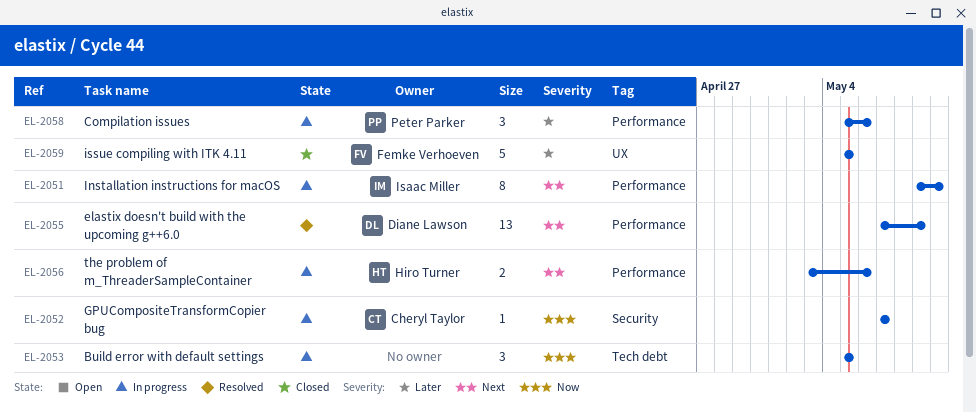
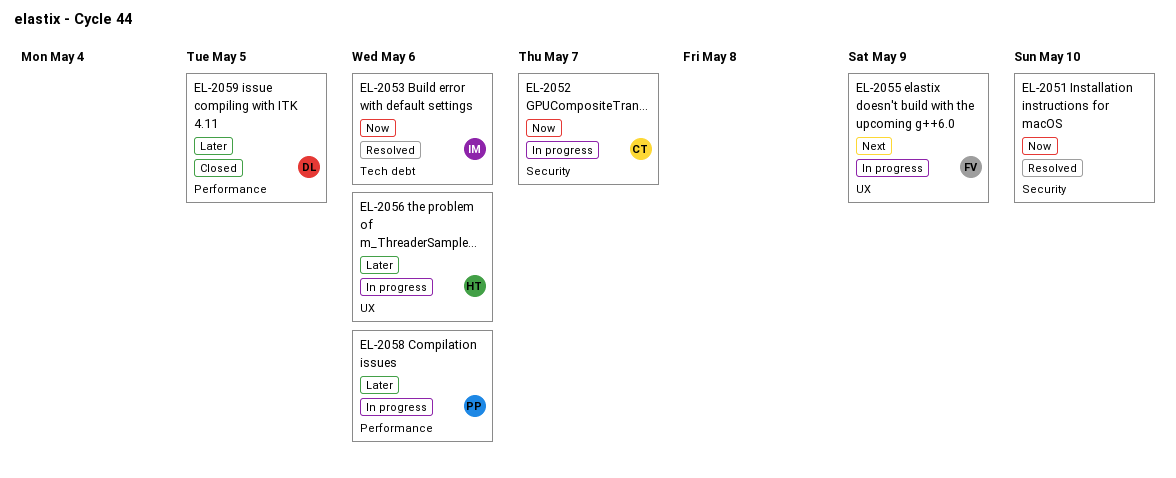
EL-2051, status: In progress -> Resolved
EL-2051, owner: Isaac Miller -> none
EL-2051, priority: Next -> Now
EL-2051, label: Performance -> Security
EL-2053, status: In progress -> Resolved
EL-2053, owner: none -> Isaac Miller
EL-2053, due: May 5 -> May 6
EL-2055, status: Resolved -> In progress
EL-2055, owner: Diane Lawson -> Femke Verhoeven
EL-2055, label: Performance -> UX
EL-2056, priority: Next -> Later
EL-2056, label: Performance -> UX
EL-2059, owner: Femke Verhoeven -> Diane Lawson
EL-2059, label: UX -> Performance

